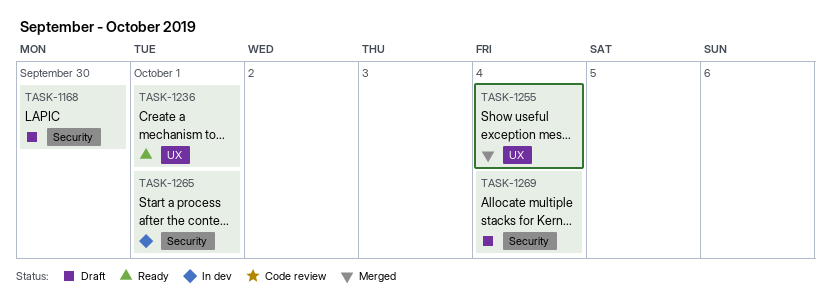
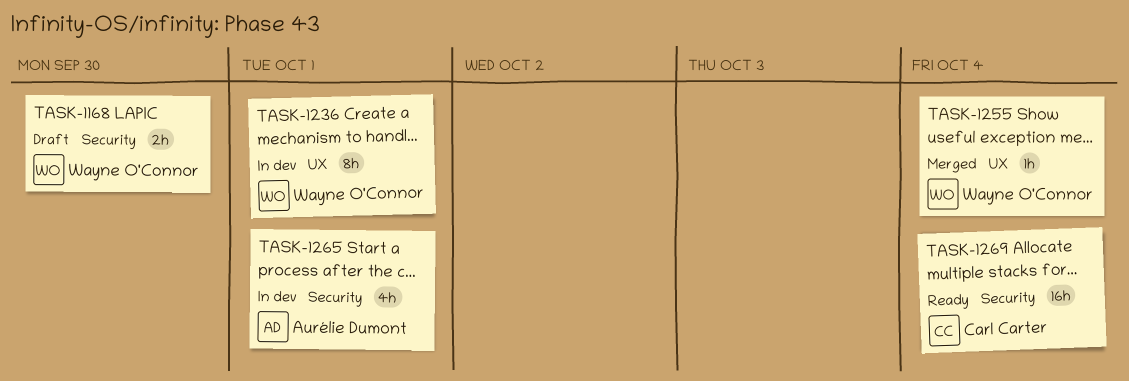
TASK-1236, status: Ready -> In dev
TASK-1269, status: Draft -> Ready

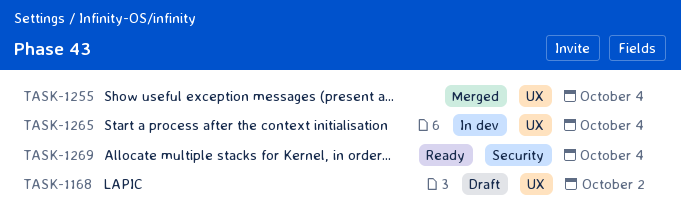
TASK-1168, label: Security -> UX
TASK-1168, due: Sep 30 -> Oct 2
TASK-1236: present -> none
TASK-1265, label: Security -> UX
TASK-1265, due: Oct 1 -> Oct 4

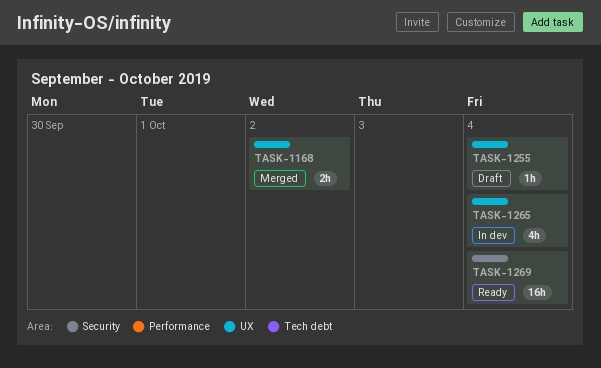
TASK-1168, status: Draft -> Merged
TASK-1255, status: Merged -> Draft

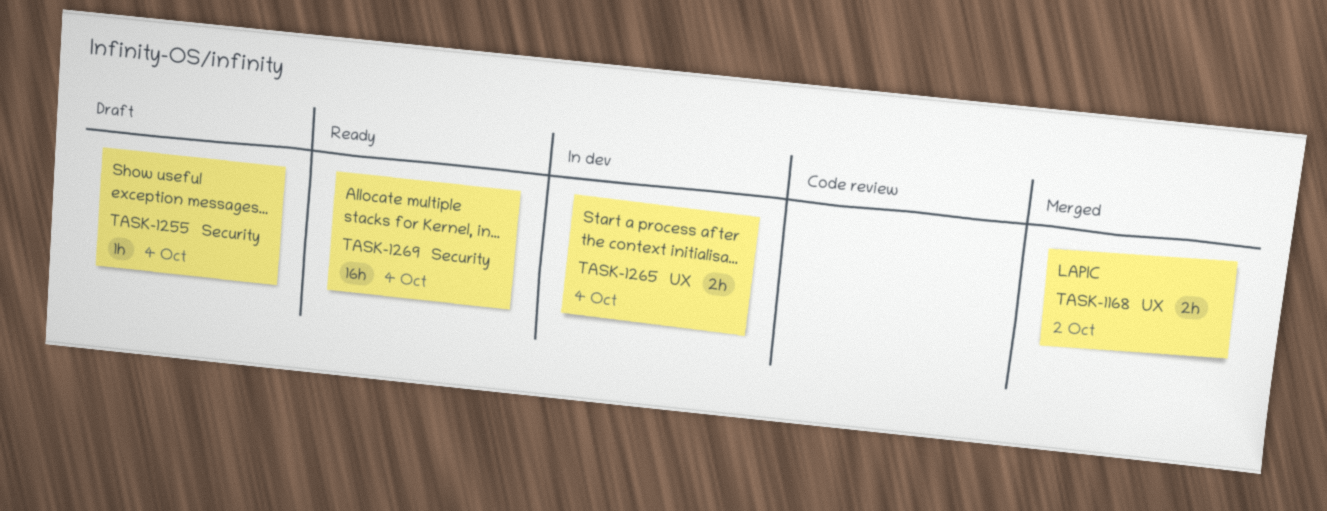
TASK-1255, label: UX -> Security
TASK-1265, estimate: 4h -> 2h

